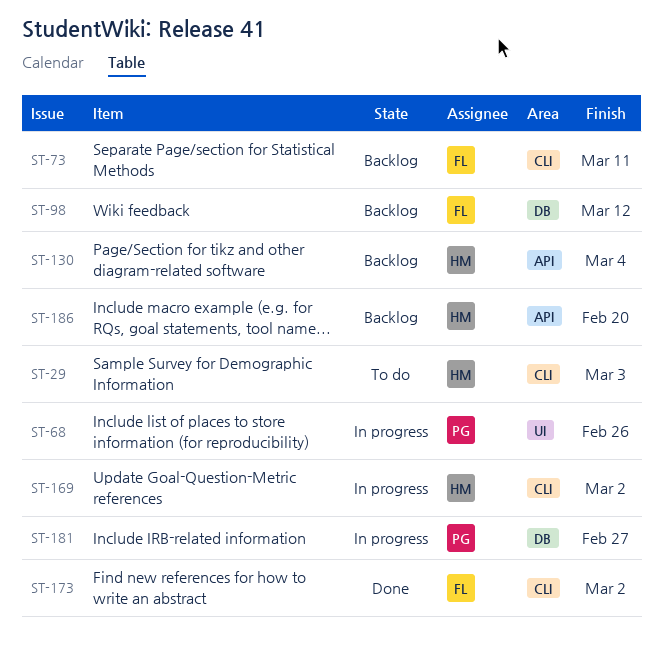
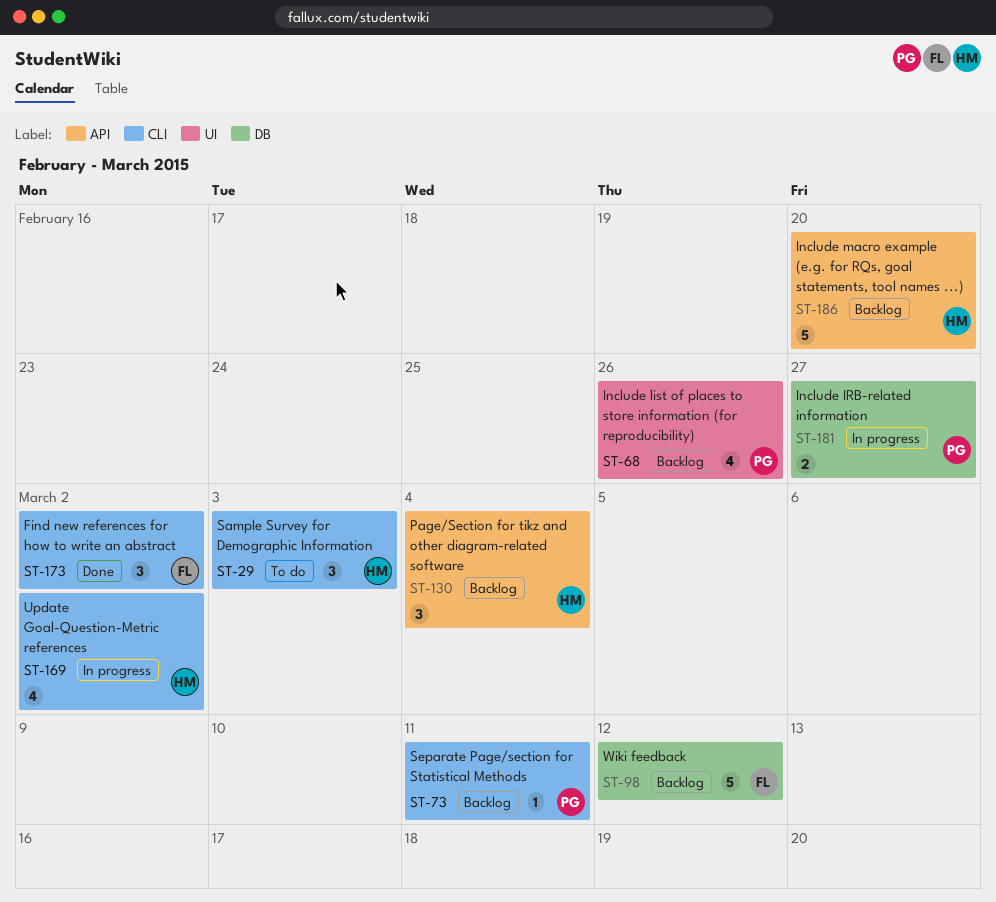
ST-68, status: In progress -> Backlog
ST-73, owner: FL -> PG

